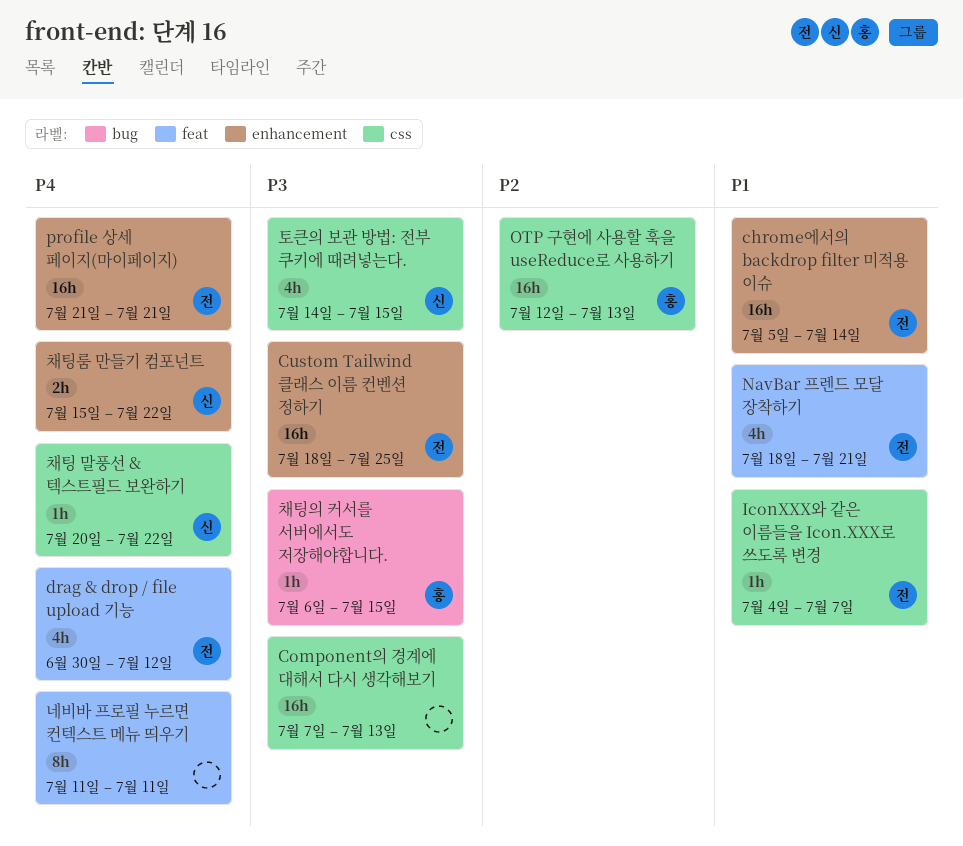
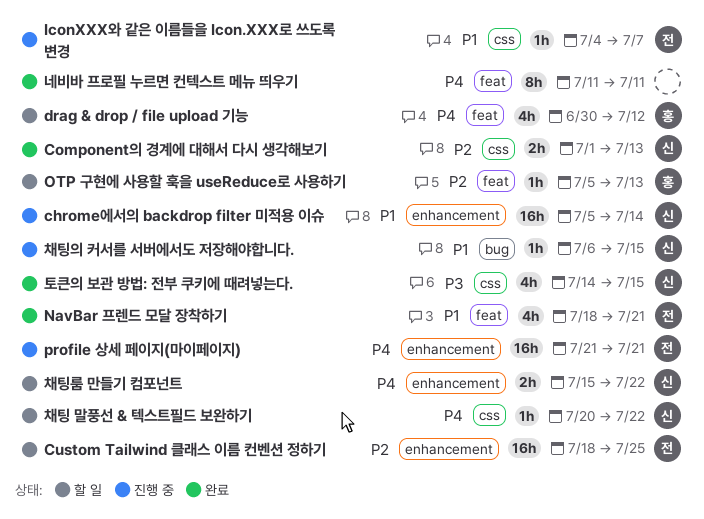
chrome에서의 backdrop filter 미적용 이슈, owner: 전 -> 신
Component의 경계에 대해서 다시 생각해보기, owner: none -> 신
Component의 경계에 대해서 다시 생각해보기, priority: P3 -> P2
Component의 경계에 대해서 다시 생각해보기, estimate: 16h -> 2h
Component의 경계에 대해서 다시 생각해보기, start: Jul 7 -> Jul 1
Custom Tailwind 클래스 이름 컨벤션 정하기, priority: P3 -> P2
drag & drop / file upload 기능, owner: 전 -> 홍
OTP 구현에 사용할 훅을 useReduce로 사용하기, label: css -> feat
OTP 구현에 사용할 훅을 useReduce로 사용하기, estimate: 16h -> 1h
OTP 구현에 사용할 훅을 useReduce로 사용하기, start: Jul 12 -> Jul 5
채팅의 커서를 서버에서도 저장해야합니다., owner: 홍 -> 신
채팅의 커서를 서버에서도 저장해야합니다., priority: P3 -> P1

